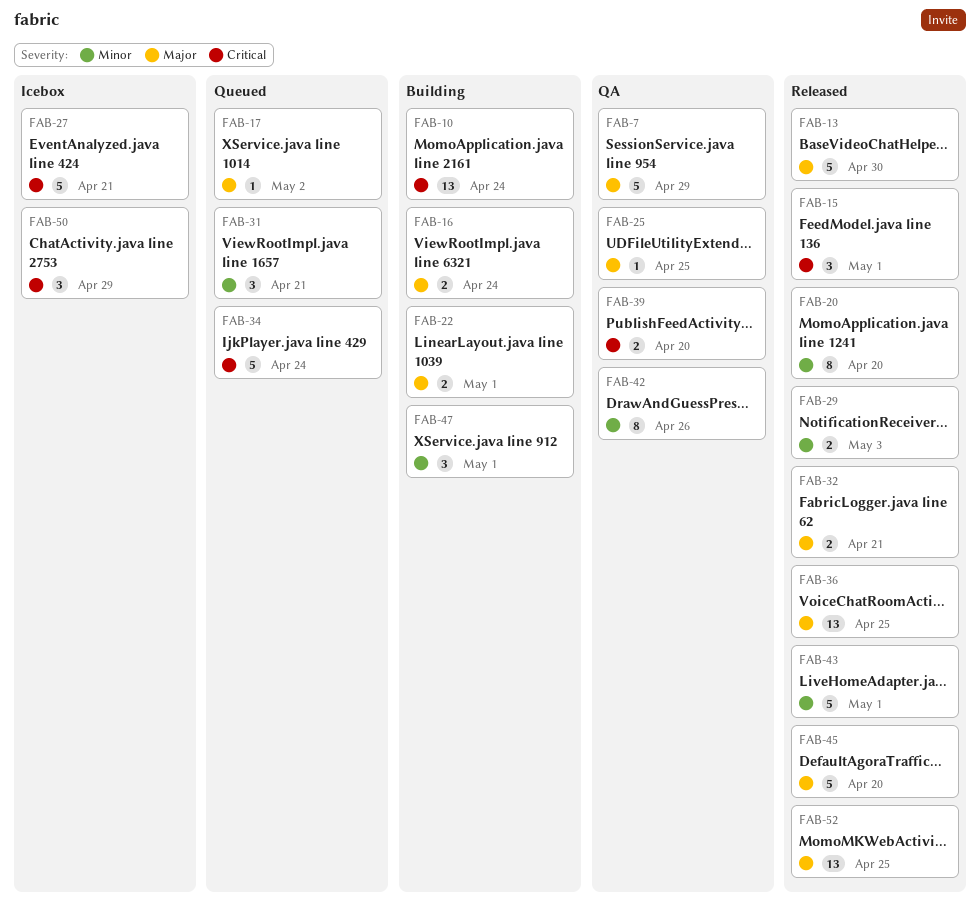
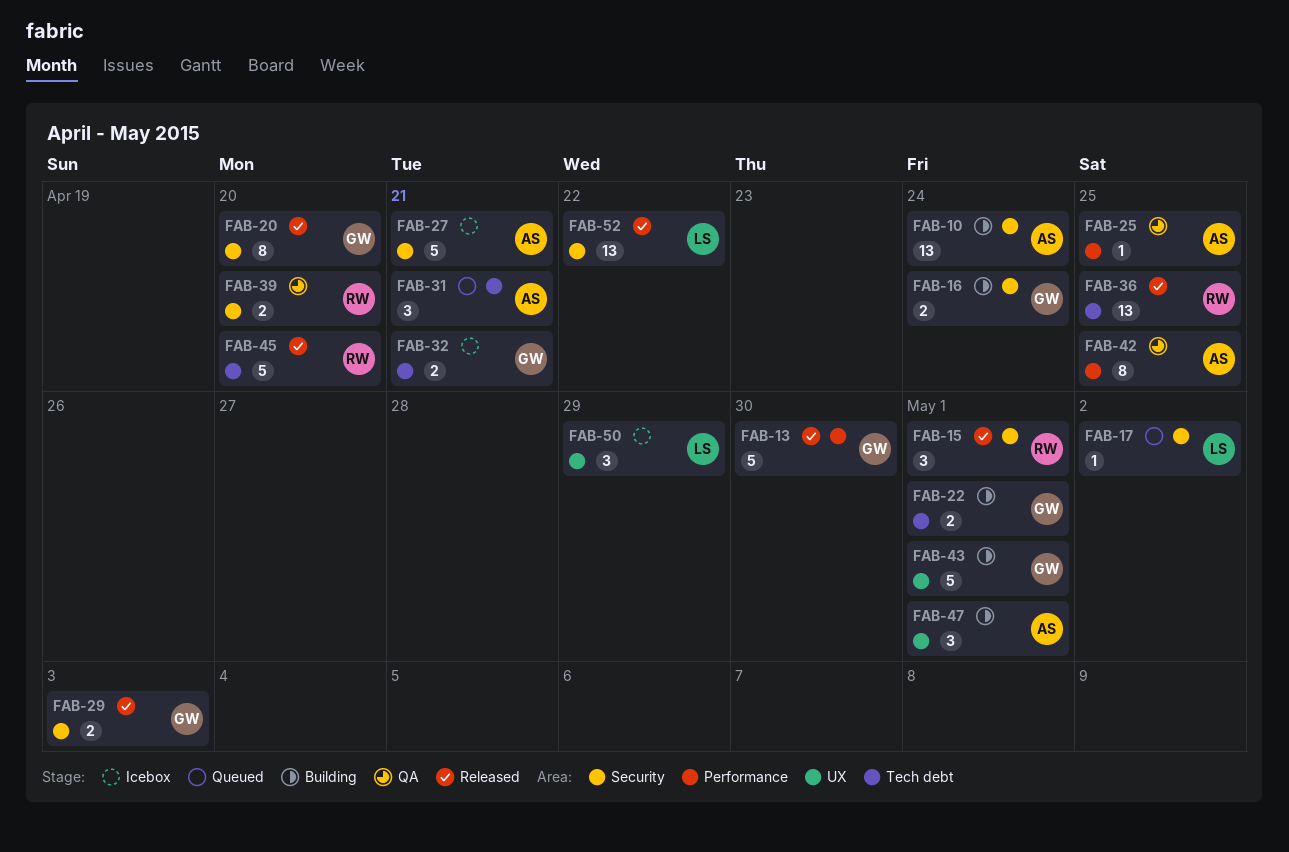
FAB-7: present -> none
FAB-32, status: Released -> Icebox
FAB-34: present -> none
FAB-42, due: Apr 26 -> Apr 25
FAB-43, status: Released -> Building
FAB-52, due: Apr 25 -> Apr 22

